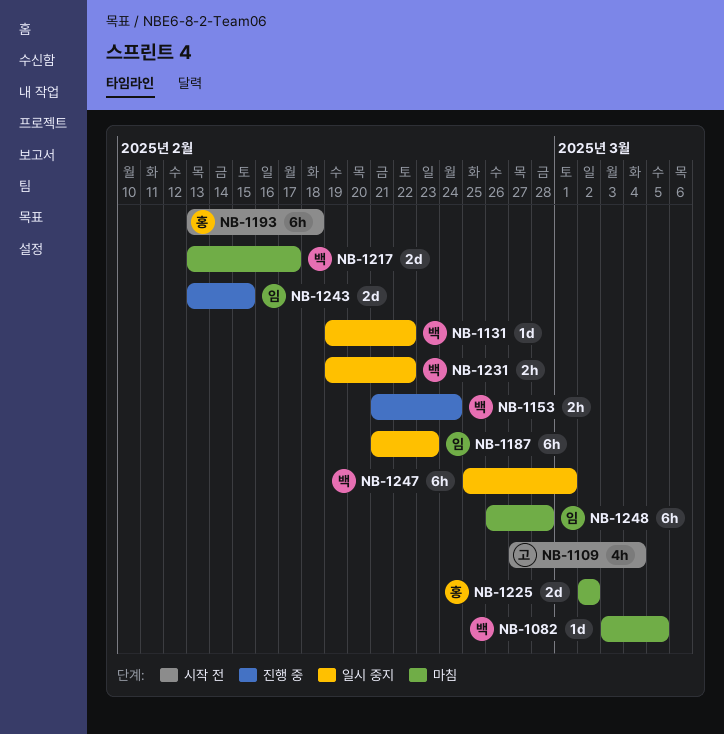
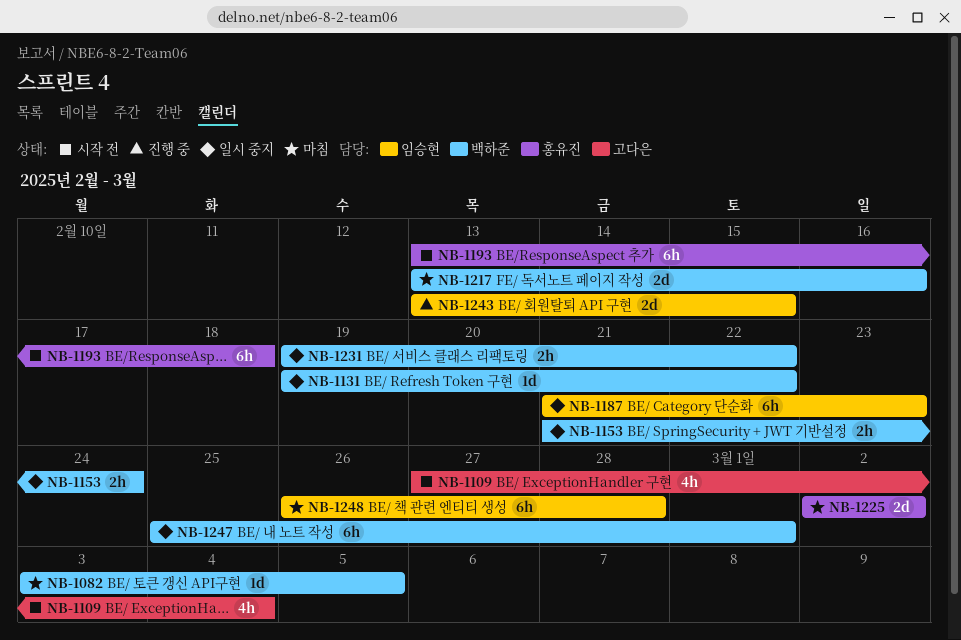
NB-1153, status: 진행 중 -> 일시 중지
NB-1217, due: Feb 17 -> Feb 16

